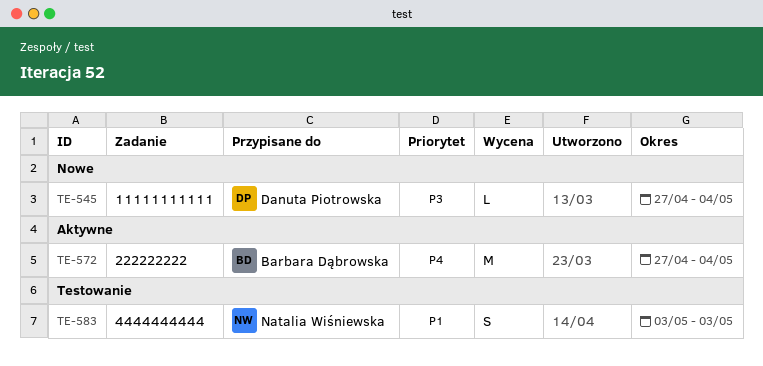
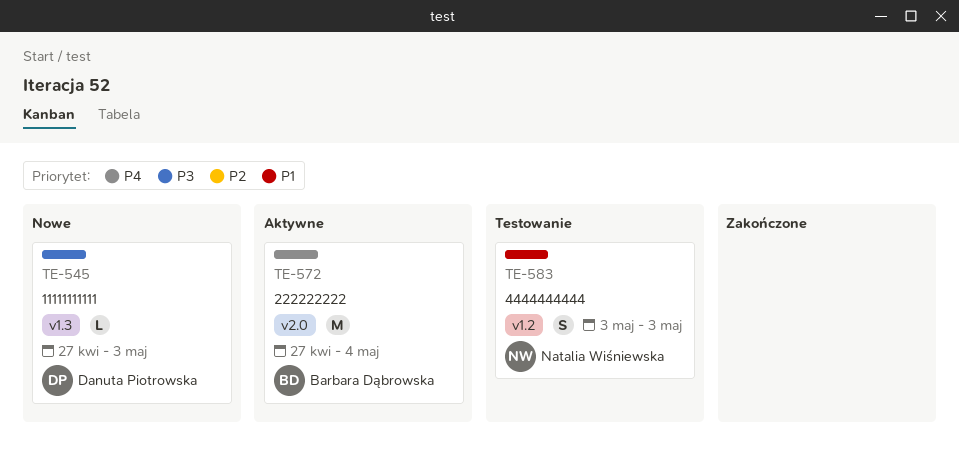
TE-545, due: May 4 -> May 3

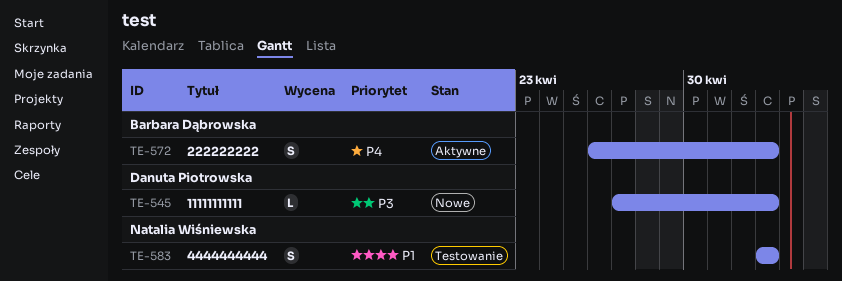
TE-572, estimate: M -> S
TE-572, start: Apr 27 -> Apr 26
TE-572, due: May 4 -> May 3

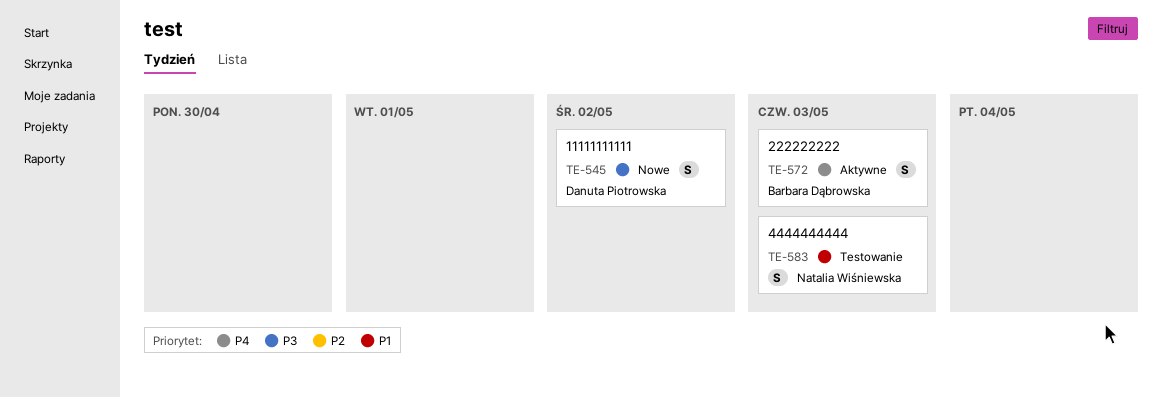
TE-545, estimate: L -> S
TE-545, due: May 3 -> May 2

